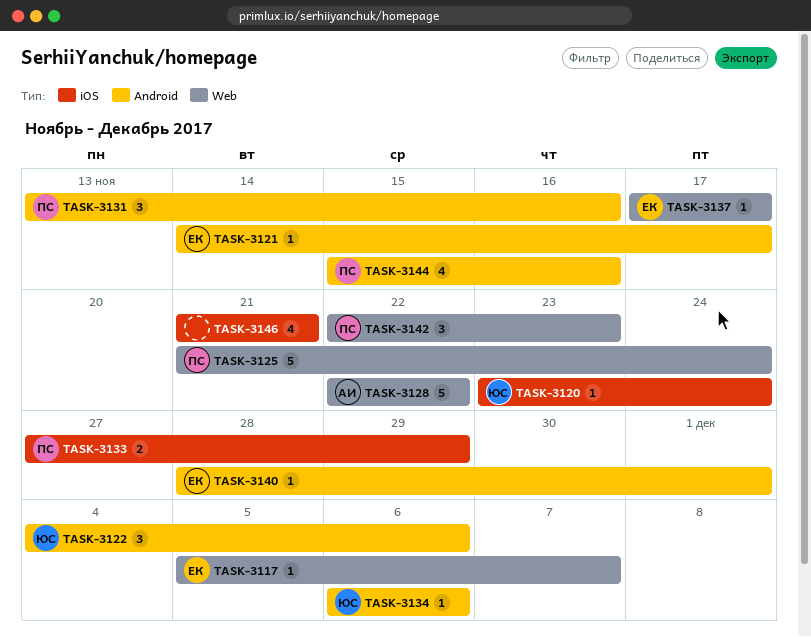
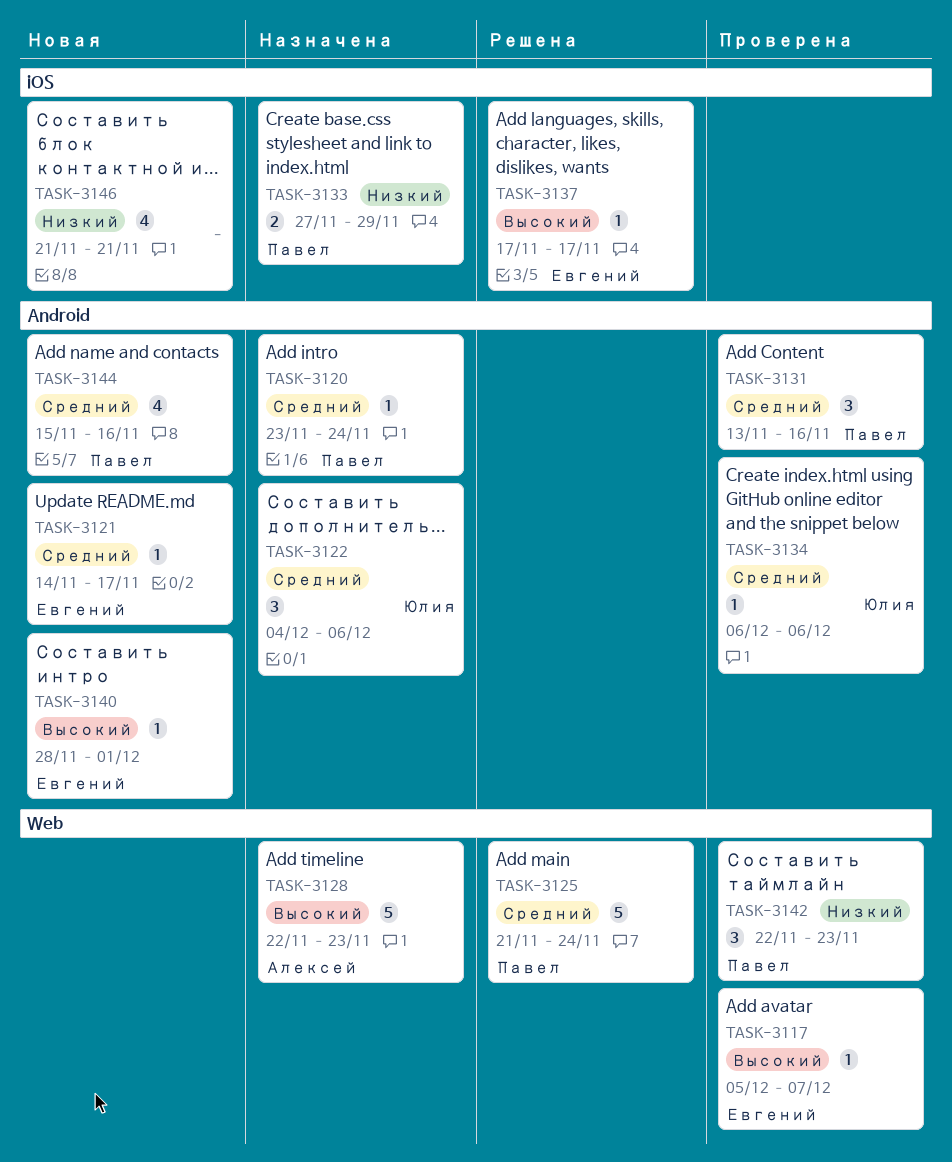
TASK-3120, owner: Юлия -> Павел
TASK-3120, label: iOS -> Android
TASK-3128, due: Nov 22 -> Nov 23
TASK-3137, label: Web -> iOS

